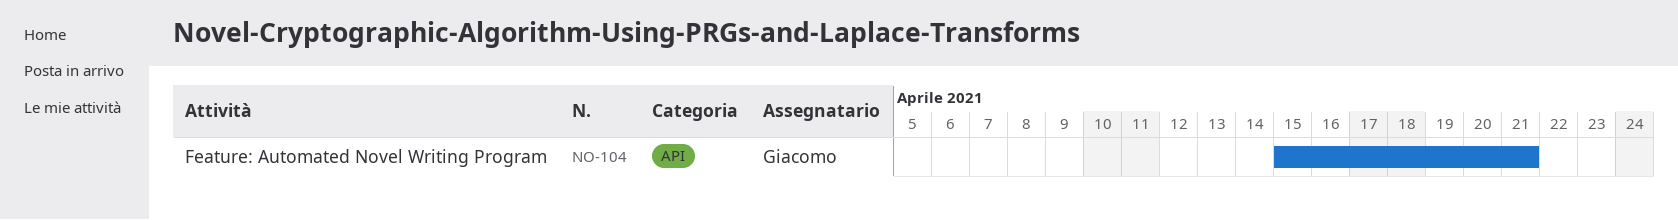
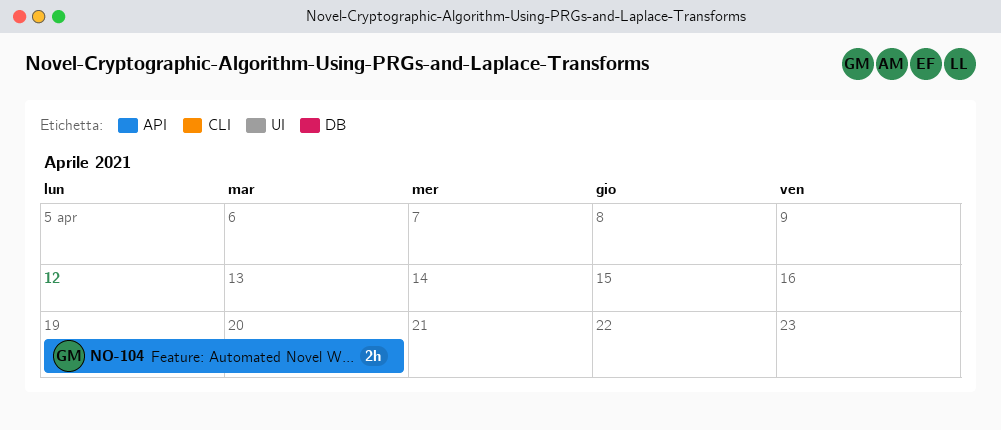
NO-104, start: Apr 15 -> Apr 19
NO-104, due: Apr 21 -> Apr 20

